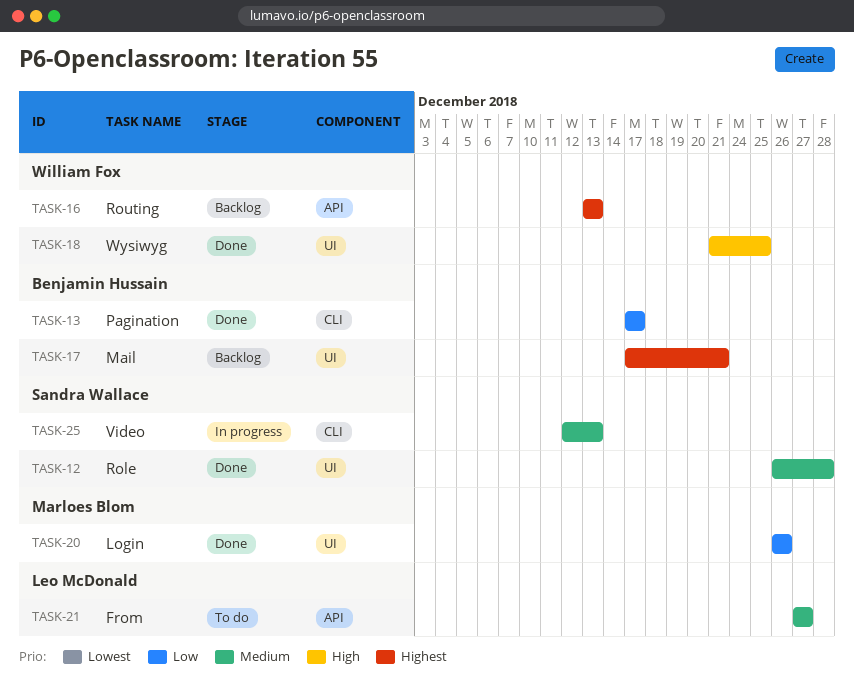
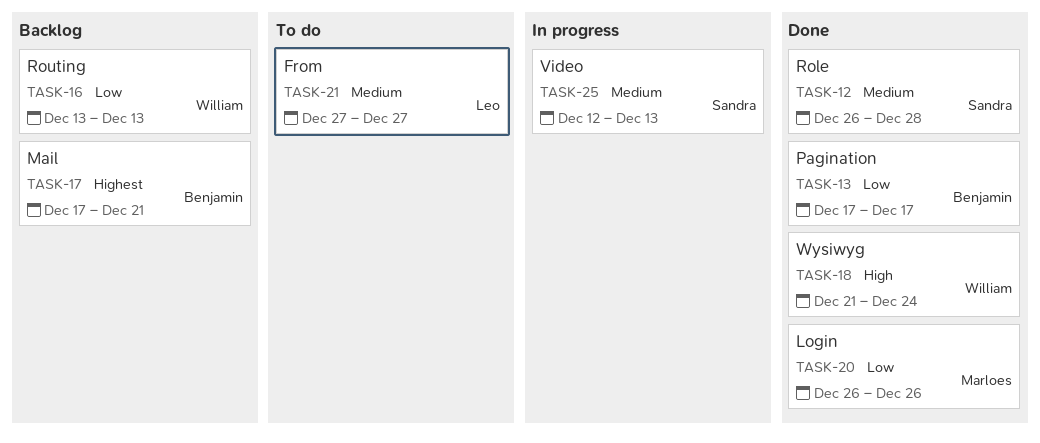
TASK-16, priority: Highest -> Low
TASK-18, due: Dec 25 -> Dec 24

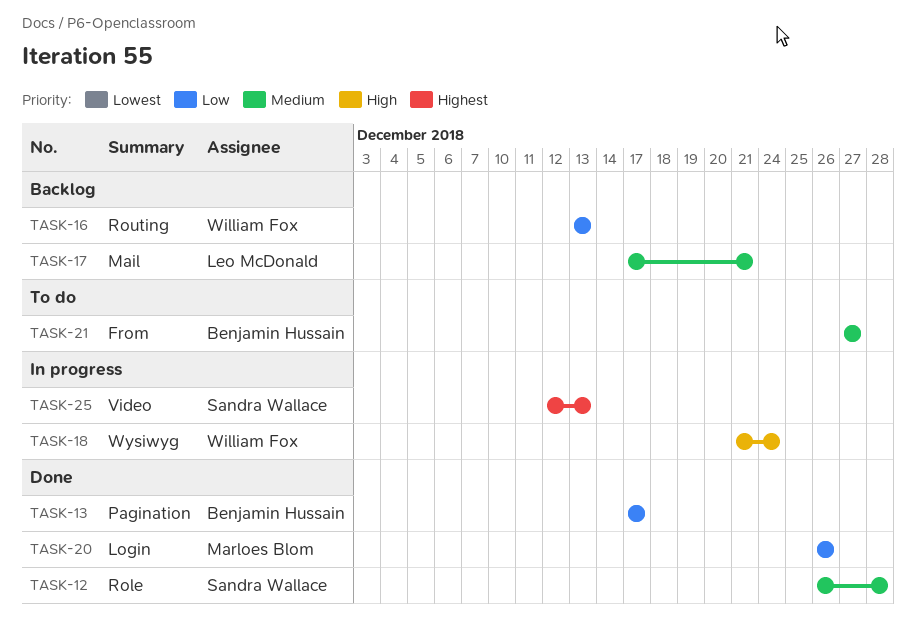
TASK-17, owner: Benjamin Hussain -> Leo McDonald
TASK-17, priority: Highest -> Medium
TASK-18, status: Done -> In progress
TASK-21, owner: Leo McDonald -> Benjamin Hussain
TASK-25, priority: Medium -> Highest

